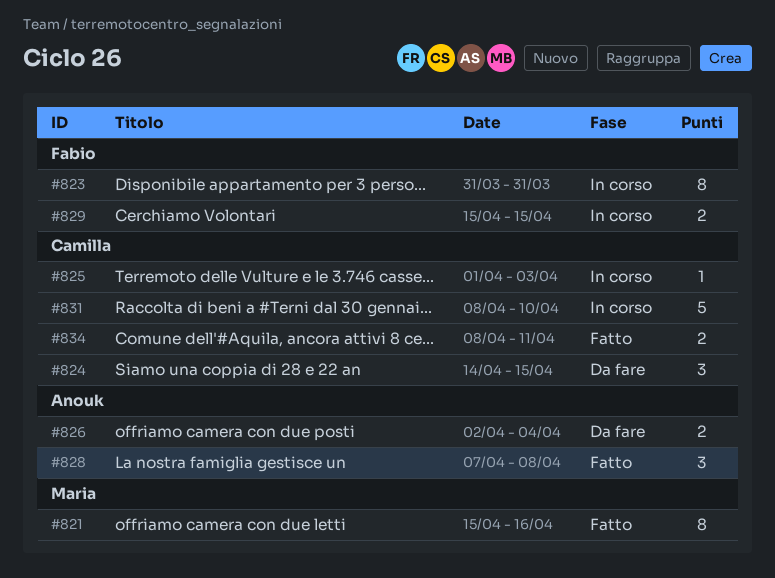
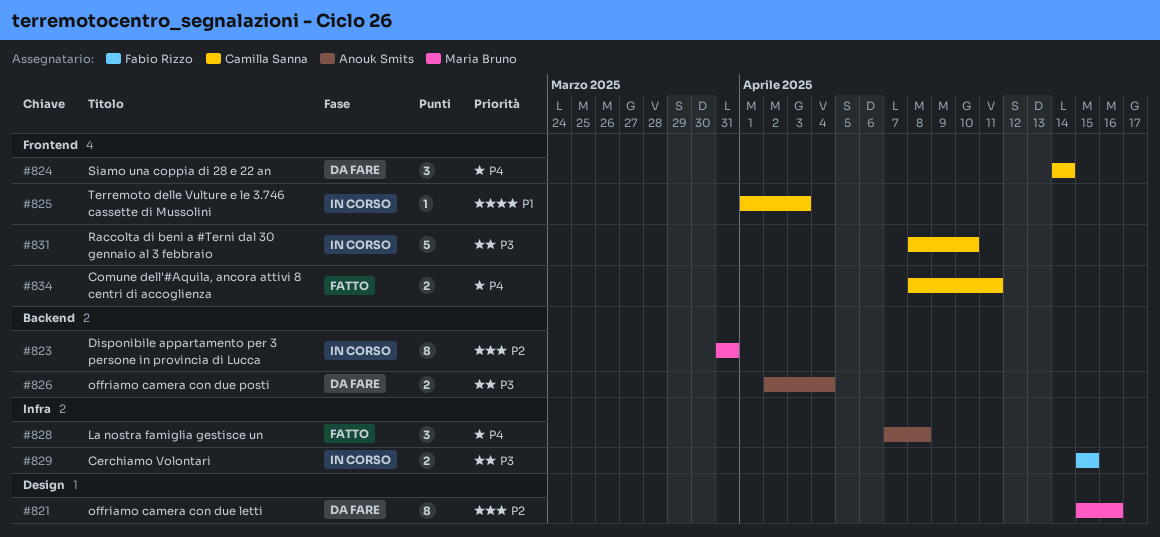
#821, status: Fatto -> Da fare
#823, owner: Fabio Rizzo -> Maria Bruno
#824, due: Apr 15 -> Apr 14

